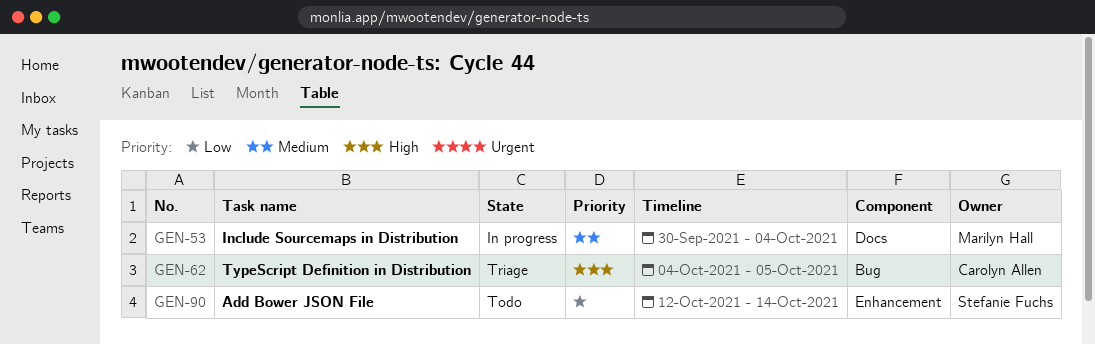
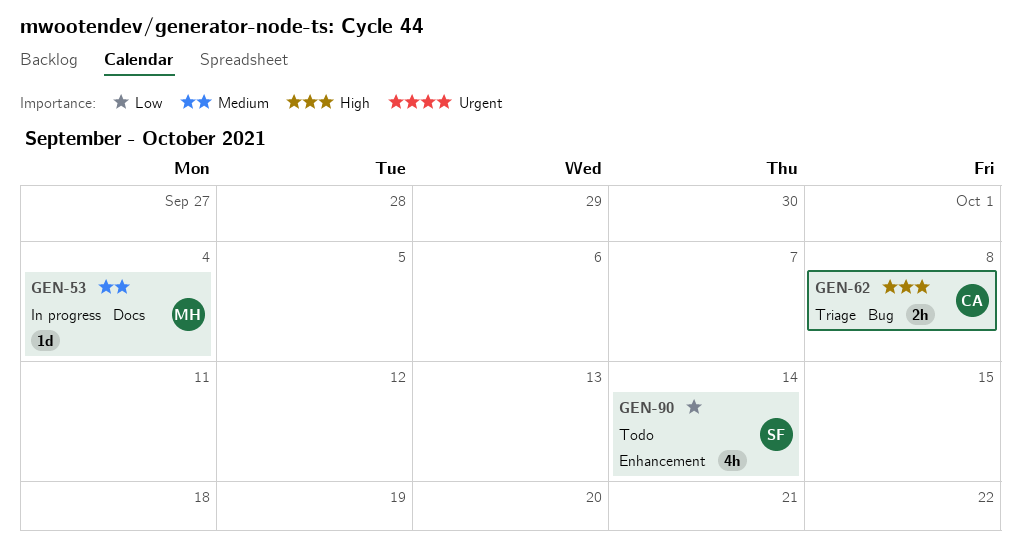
GEN-62, due: Oct 5 -> Oct 8

